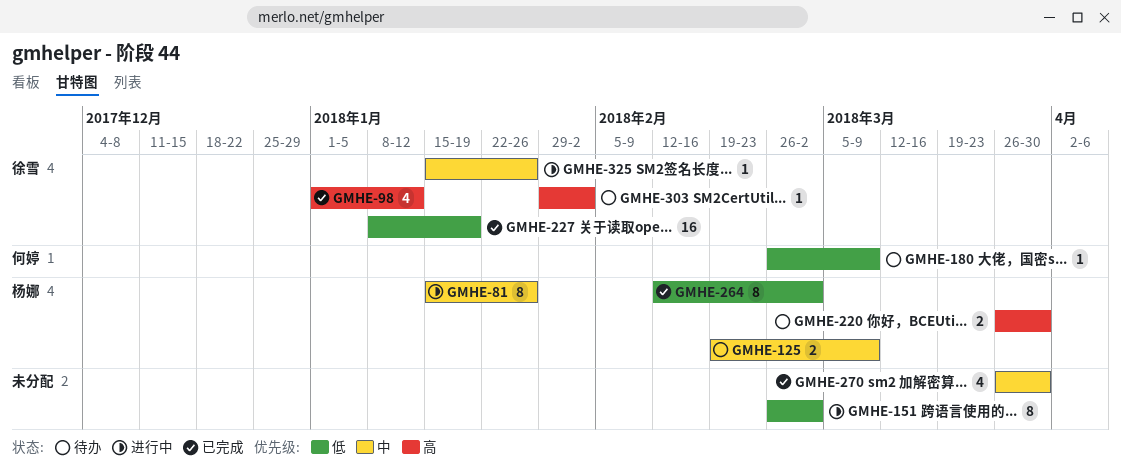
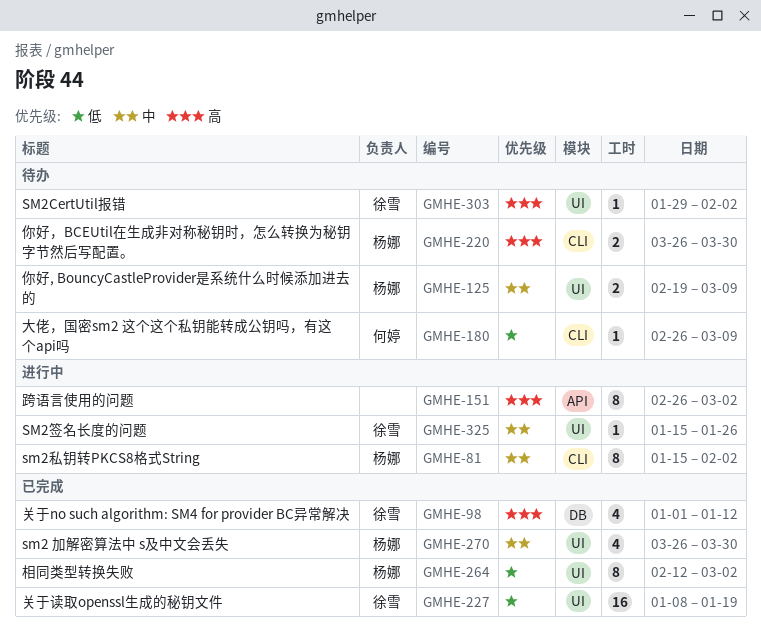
GMHE-81, due: Jan 26 -> Feb 2
GMHE-151, priority: 低 -> 高
GMHE-270, owner: none -> 杨娜

